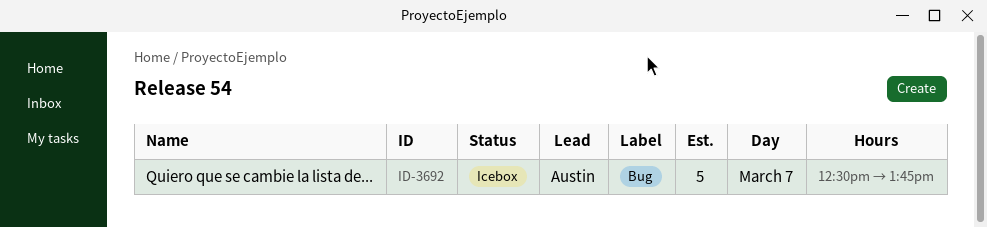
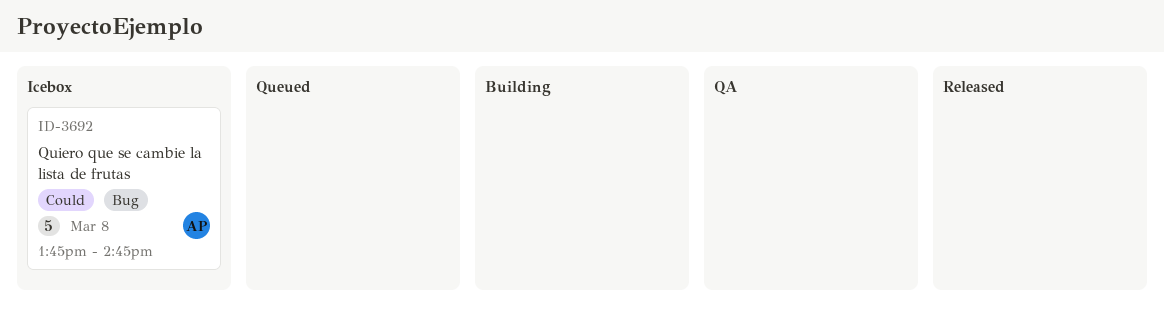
ID-3692, day: Mar 7 -> Mar 8
ID-3692, begins: 12:30 -> 13:45
ID-3692, ends: 13:45 -> 14:45

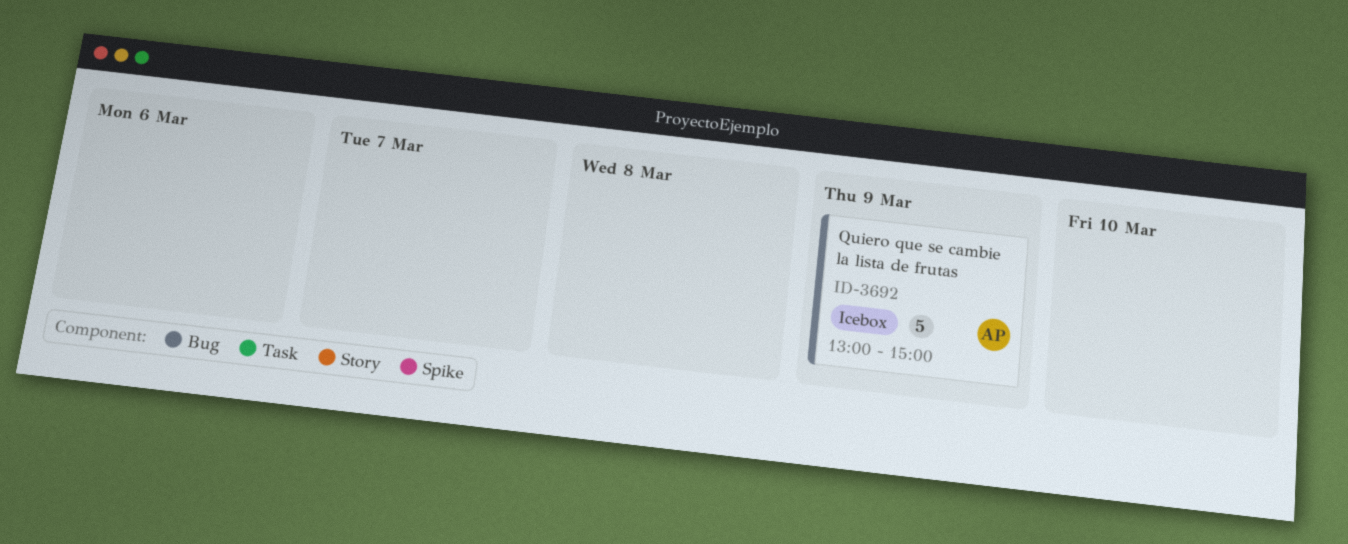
ID-3692, day: Mar 8 -> Mar 9
ID-3692, begins: 13:45 -> 13:00
ID-3692, ends: 14:45 -> 15:00

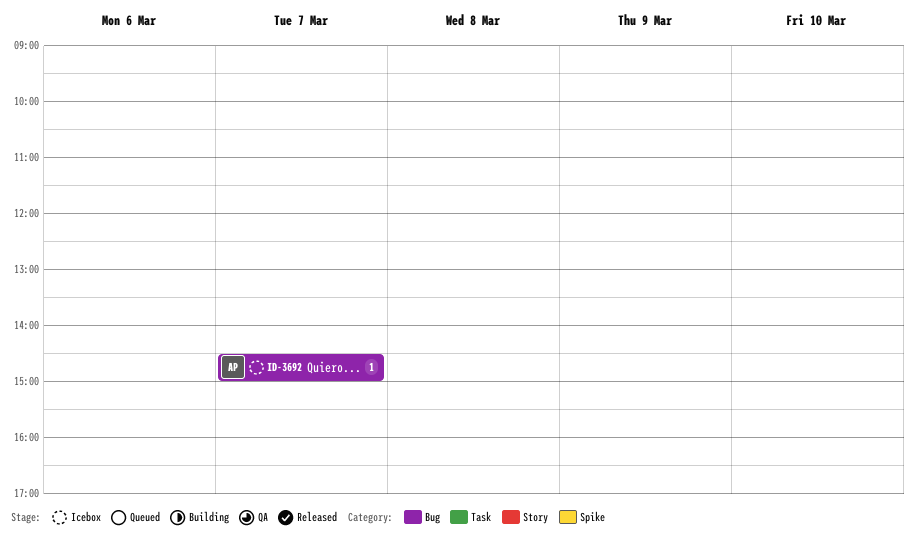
ID-3692, estimate: 5 -> 1
ID-3692, day: Mar 9 -> Mar 7
ID-3692, begins: 13:00 -> 14:30

